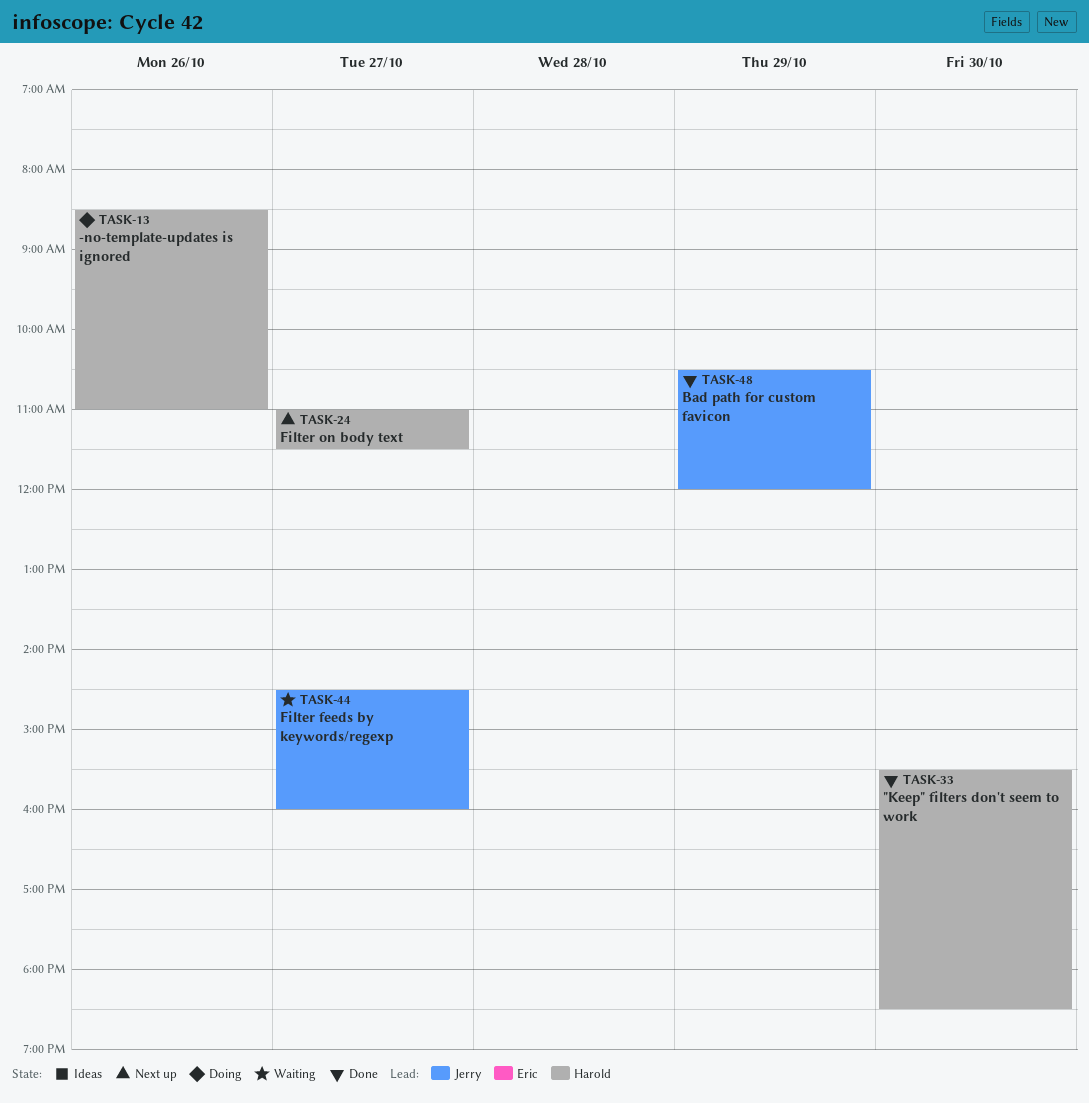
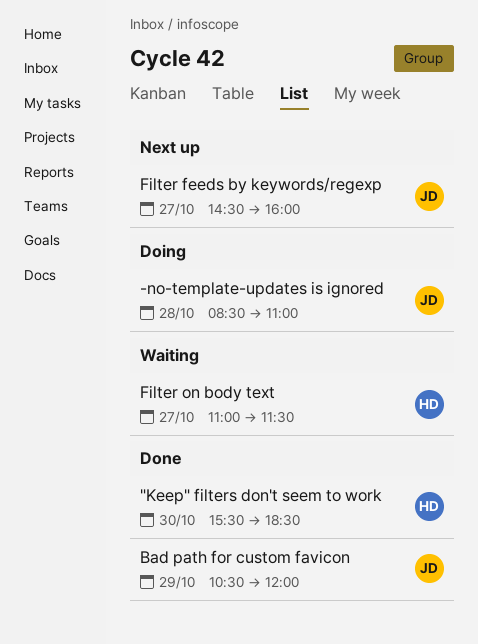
-no-template-updates is ignored, owner: Harold -> Jerry
-no-template-updates is ignored, day: Oct 26 -> Oct 28
Filter feeds by keywords/regexp, status: Waiting -> Next up
Filter on body text, status: Next up -> Waiting

